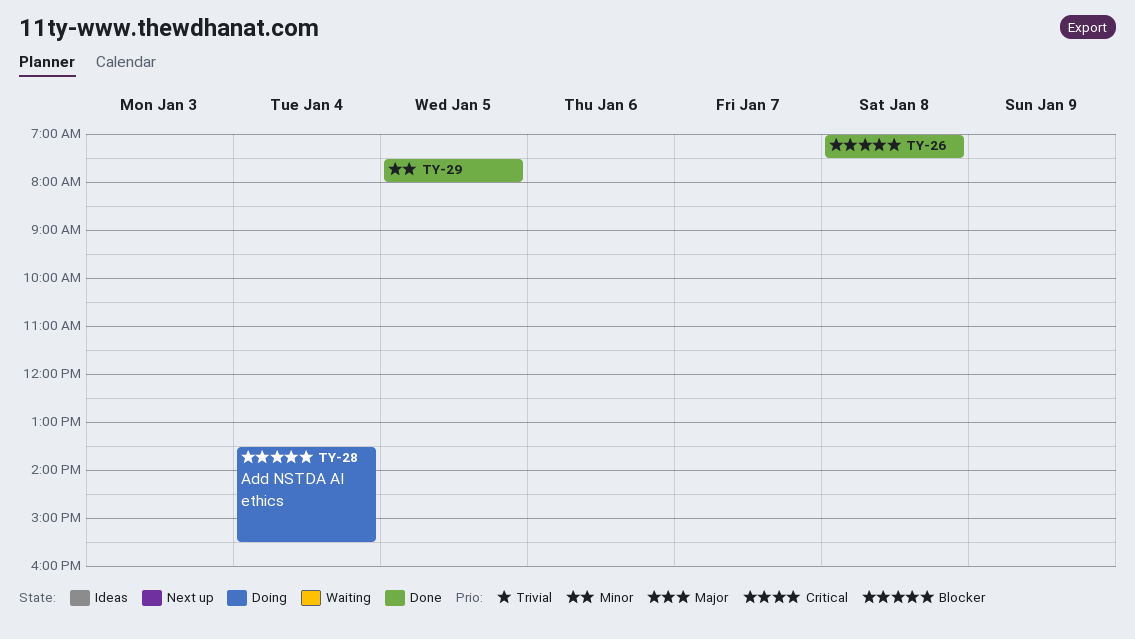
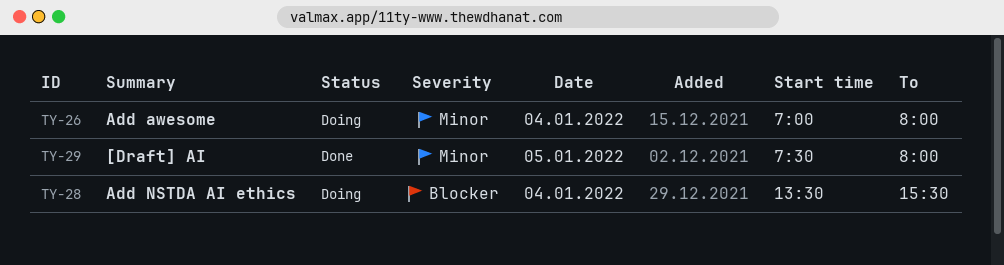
TY-26, status: Done -> Doing
TY-26, priority: Blocker -> Minor
TY-26, day: Jan 8 -> Jan 4
TY-26, ends: 07:30 -> 08:00

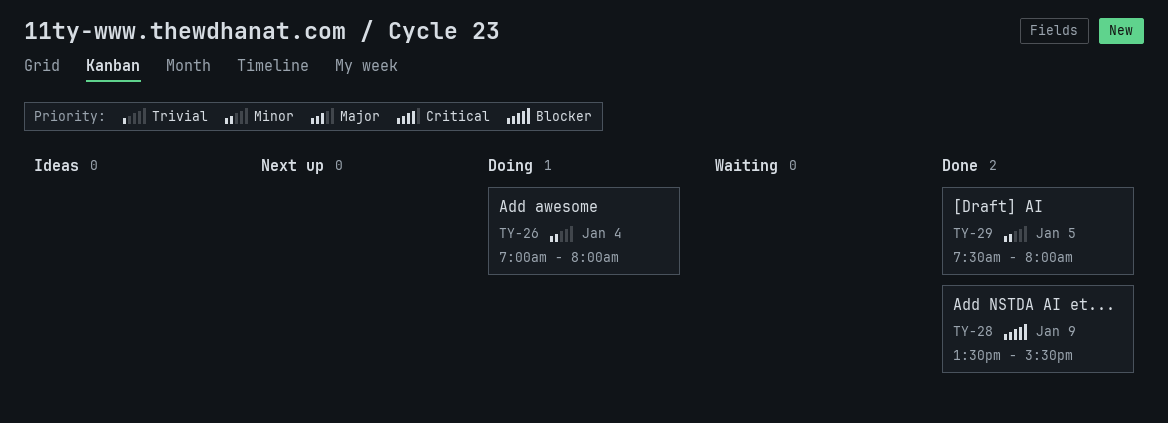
TY-28, status: Doing -> Done
TY-28, day: Jan 4 -> Jan 9

